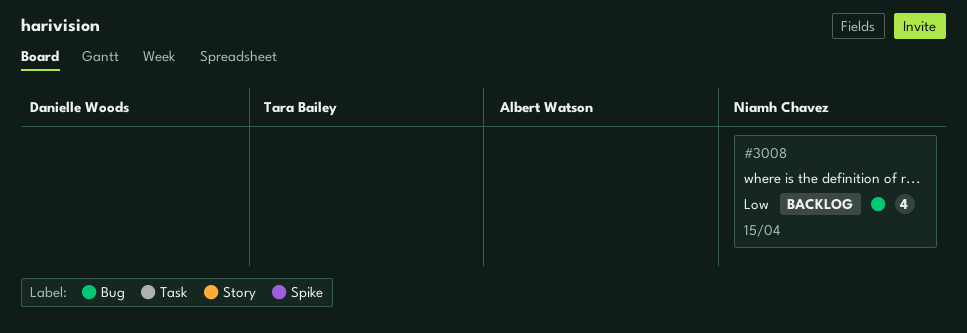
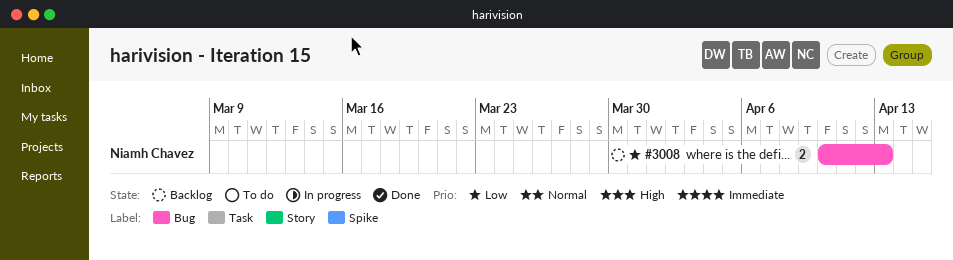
#3008, estimate: 4 -> 2
#3008, due: Apr 15 -> Apr 13

